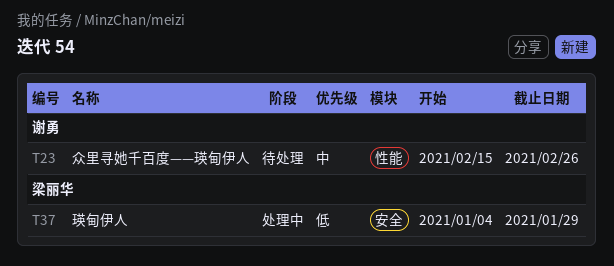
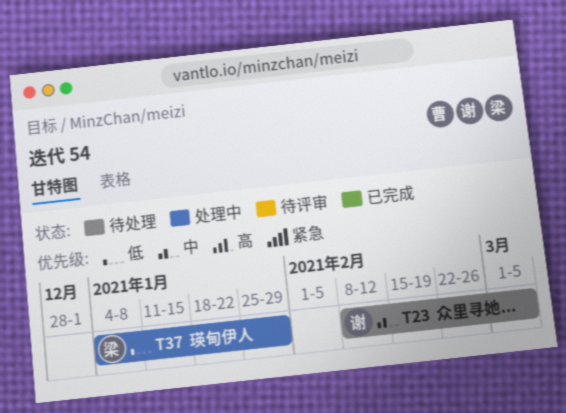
T23, start: Feb 15 -> Feb 8
T23, due: Feb 26 -> Mar 5

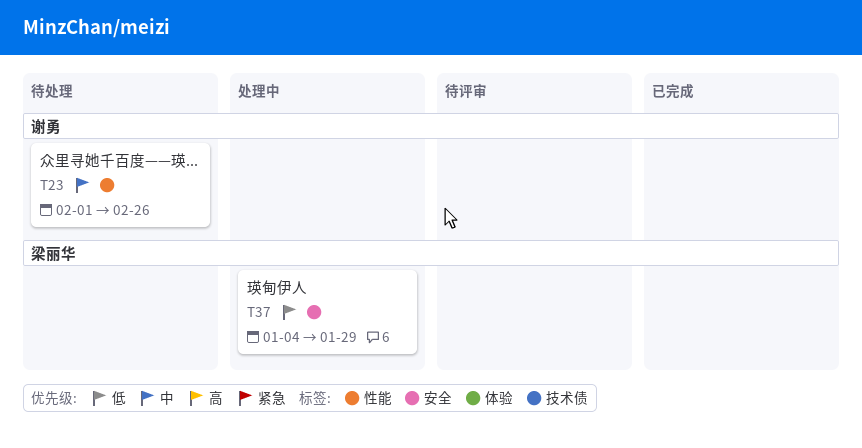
T23, start: Feb 8 -> Feb 1
T23, due: Mar 5 -> Feb 26

